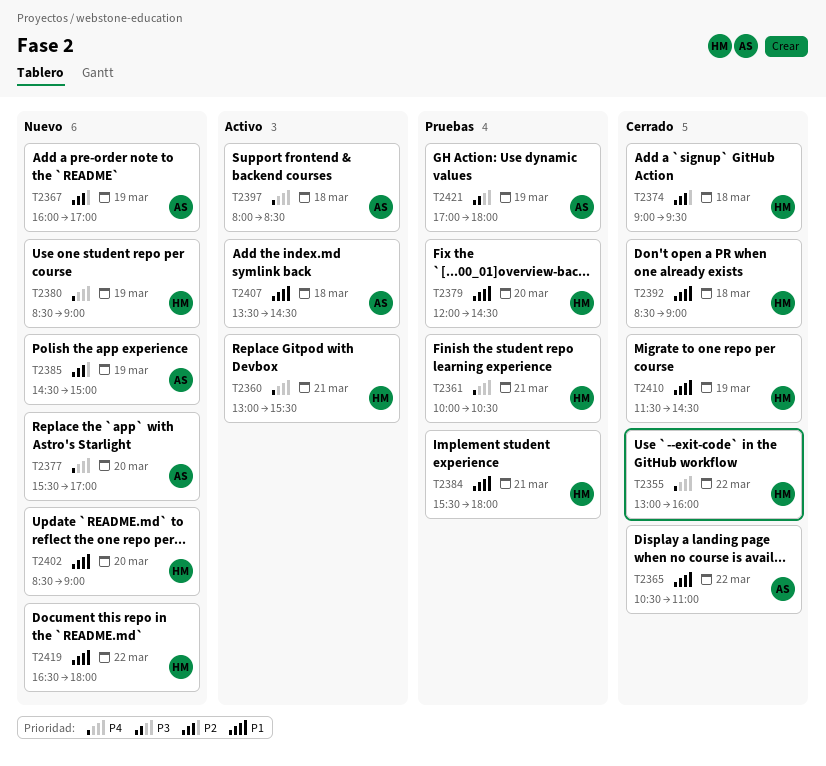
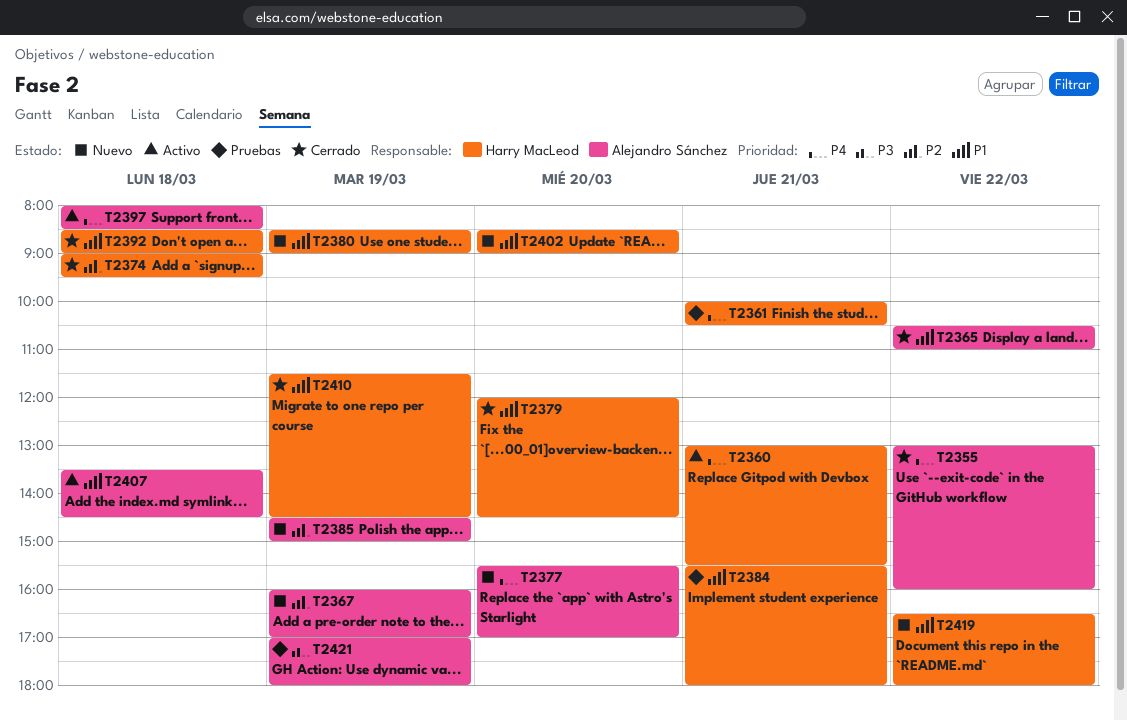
T2355, owner: Harry MacLeod -> Alejandro Sánchez
T2379, status: Pruebas -> Cerrado
T2380, priority: P4 -> P1

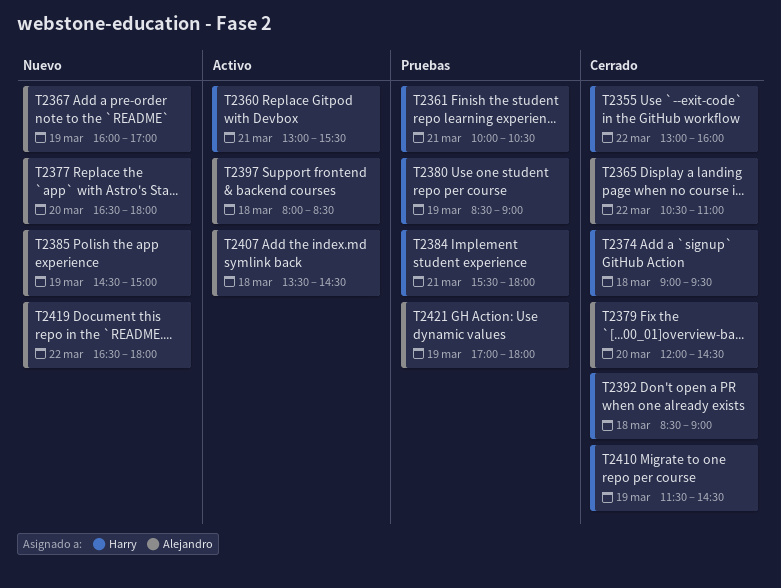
T2355, owner: Alejandro Sánchez -> Harry MacLeod
T2377, begins: 15:30 -> 16:30
T2377, ends: 17:00 -> 18:00
T2379, owner: Harry MacLeod -> Alejandro Sánchez
T2380, status: Nuevo -> Pruebas
T2402: present -> none
T2419, owner: Harry MacLeod -> Alejandro Sánchez

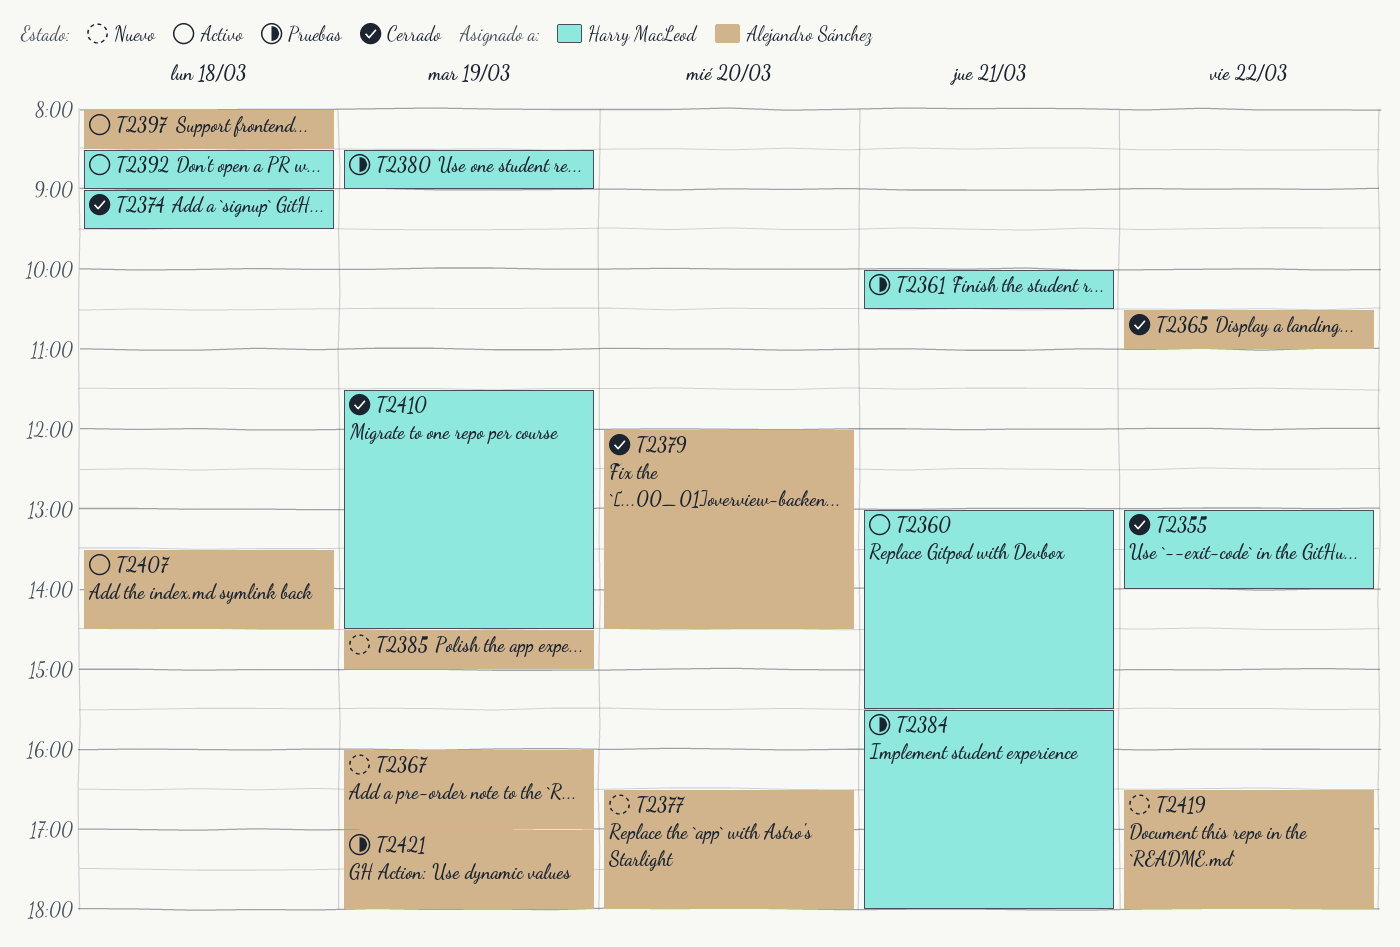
T2355, ends: 16:00 -> 14:00
T2392, status: Cerrado -> Activo

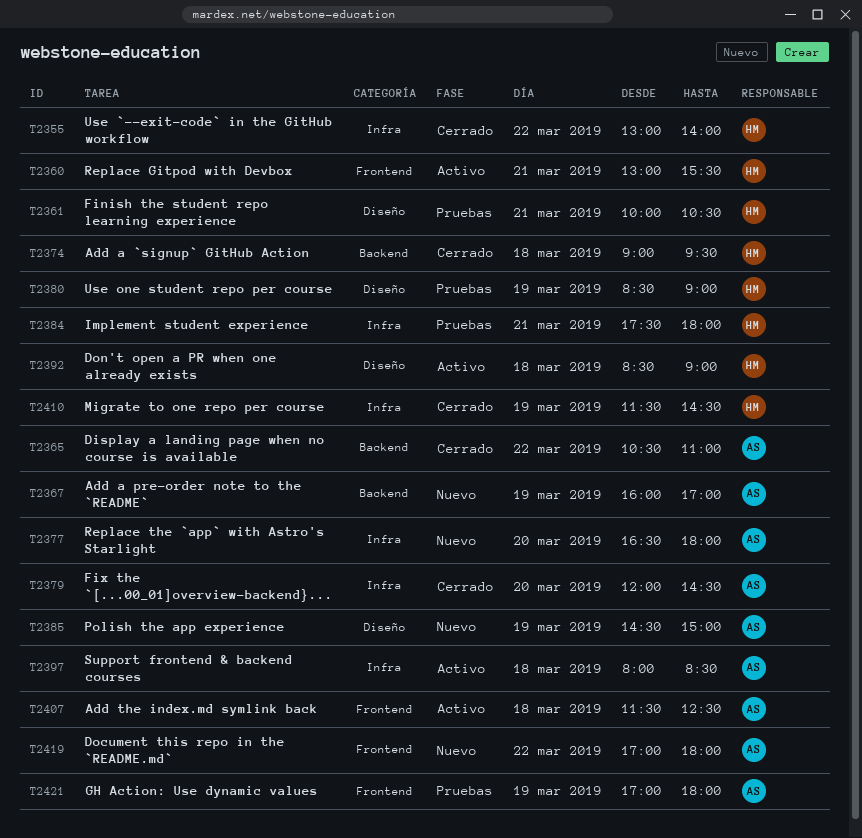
T2384, begins: 15:30 -> 17:30
T2407, begins: 13:30 -> 11:30
T2407, ends: 14:30 -> 12:30
T2419, begins: 16:30 -> 17:00

